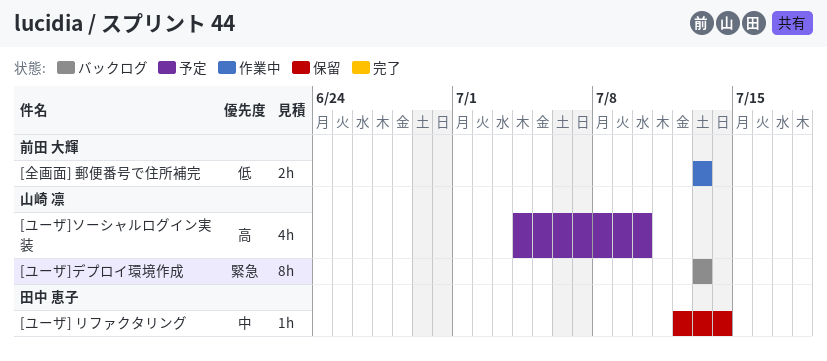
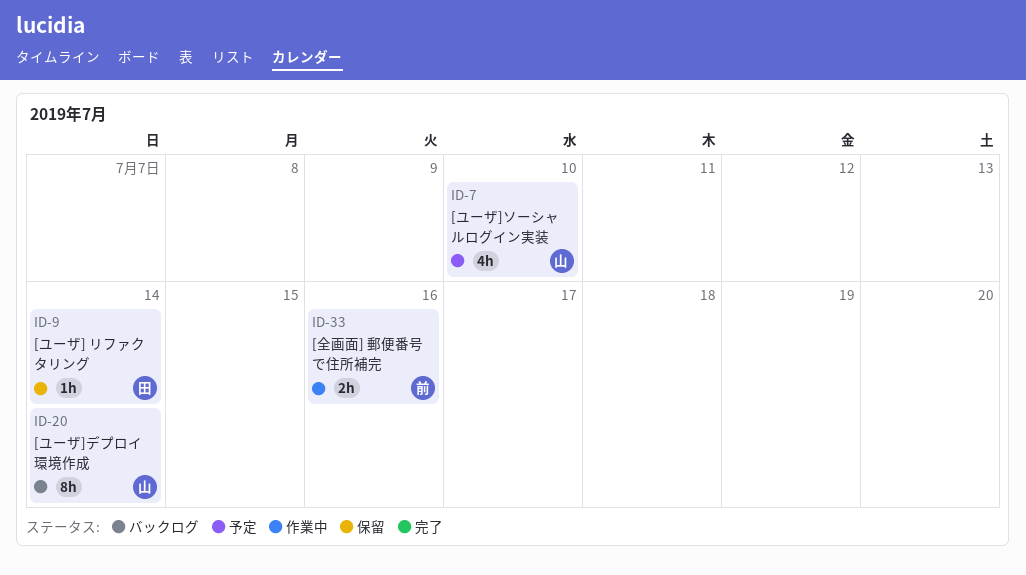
[ユーザ]デプロイ環境作成, due: Jul 13 -> Jul 14
[全画面] 郵便番号で住所補完, due: Jul 13 -> Jul 16

